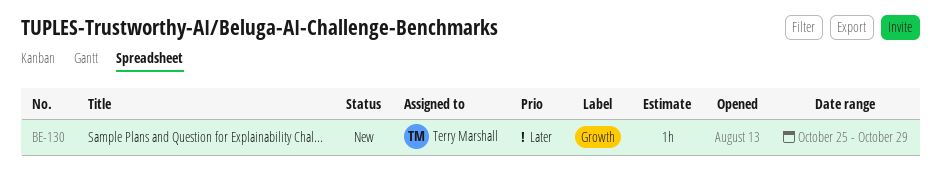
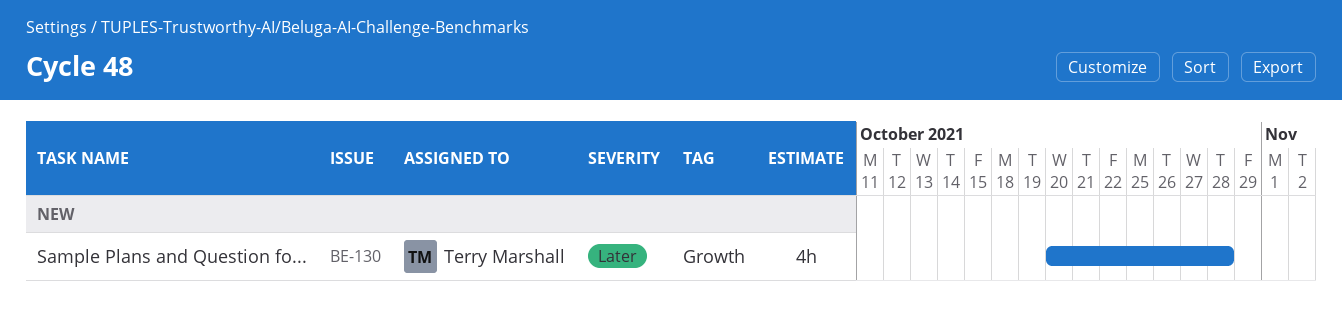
BE-130, estimate: 1h -> 4h
BE-130, start: Oct 25 -> Oct 20
BE-130, due: Oct 29 -> Oct 28

